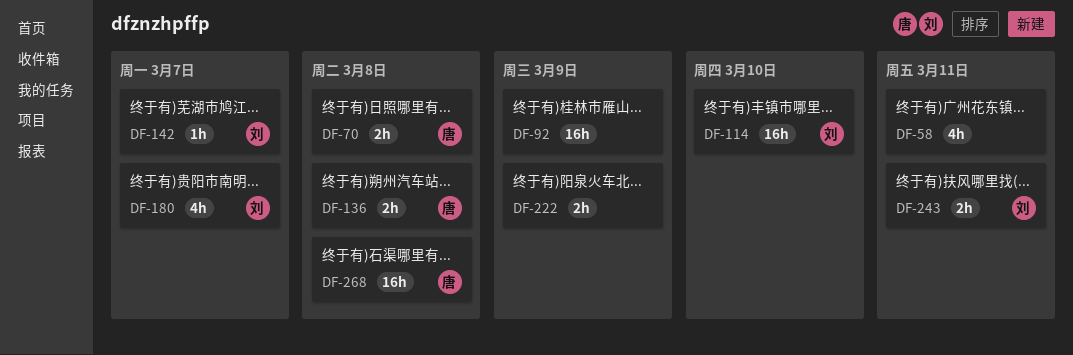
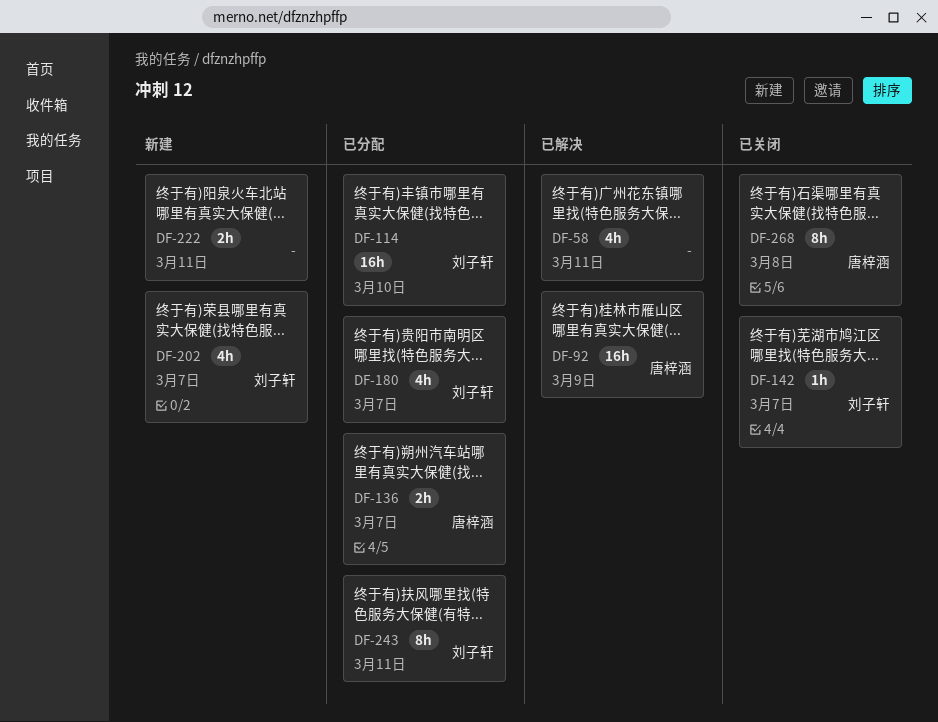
DF-70: present -> none
DF-92, owner: none -> 唐梓涵
DF-136, due: Mar 8 -> Mar 7
DF-202: none -> present
DF-222, due: Mar 9 -> Mar 11
DF-243, estimate: 2h -> 8h
DF-268, estimate: 16h -> 8h

